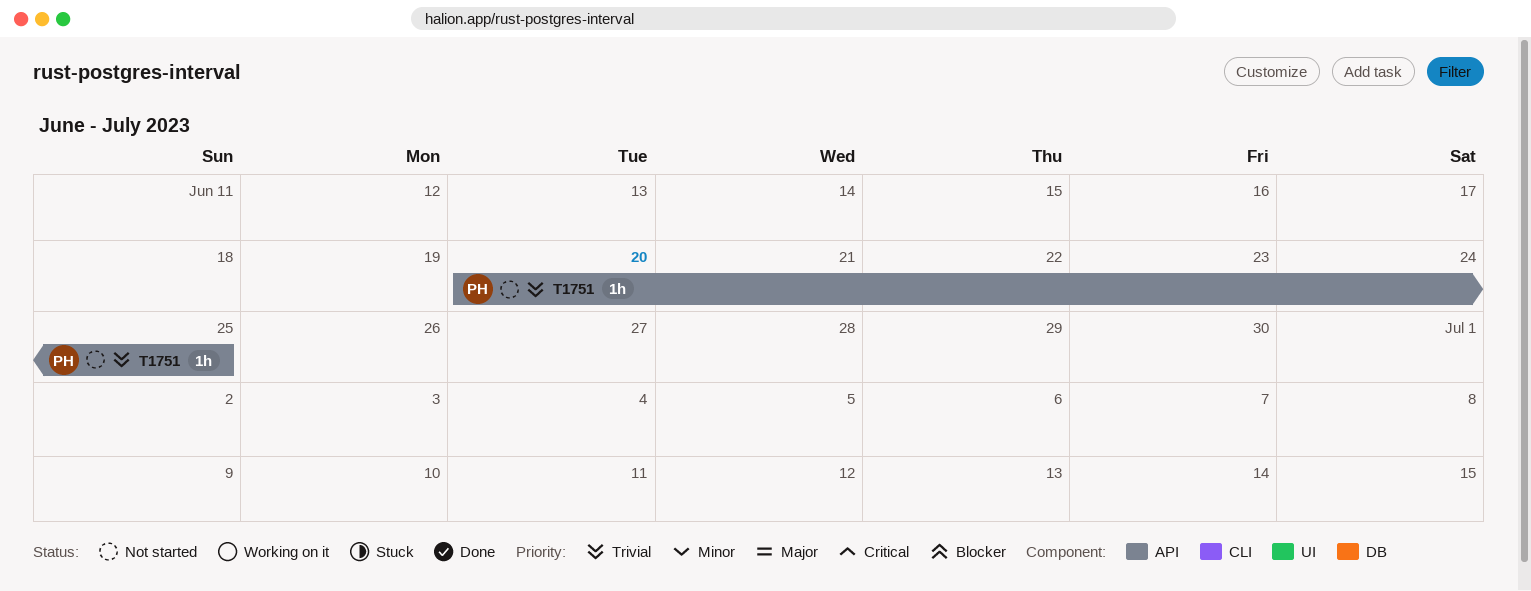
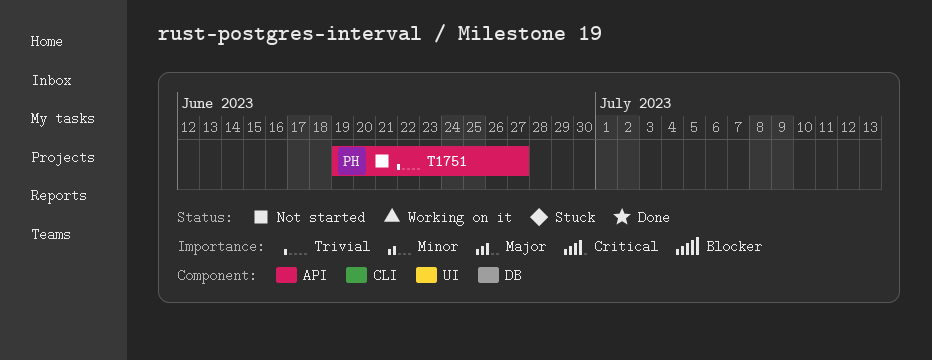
T1751, start: Jun 20 -> Jun 19
T1751, due: Jun 25 -> Jun 27

